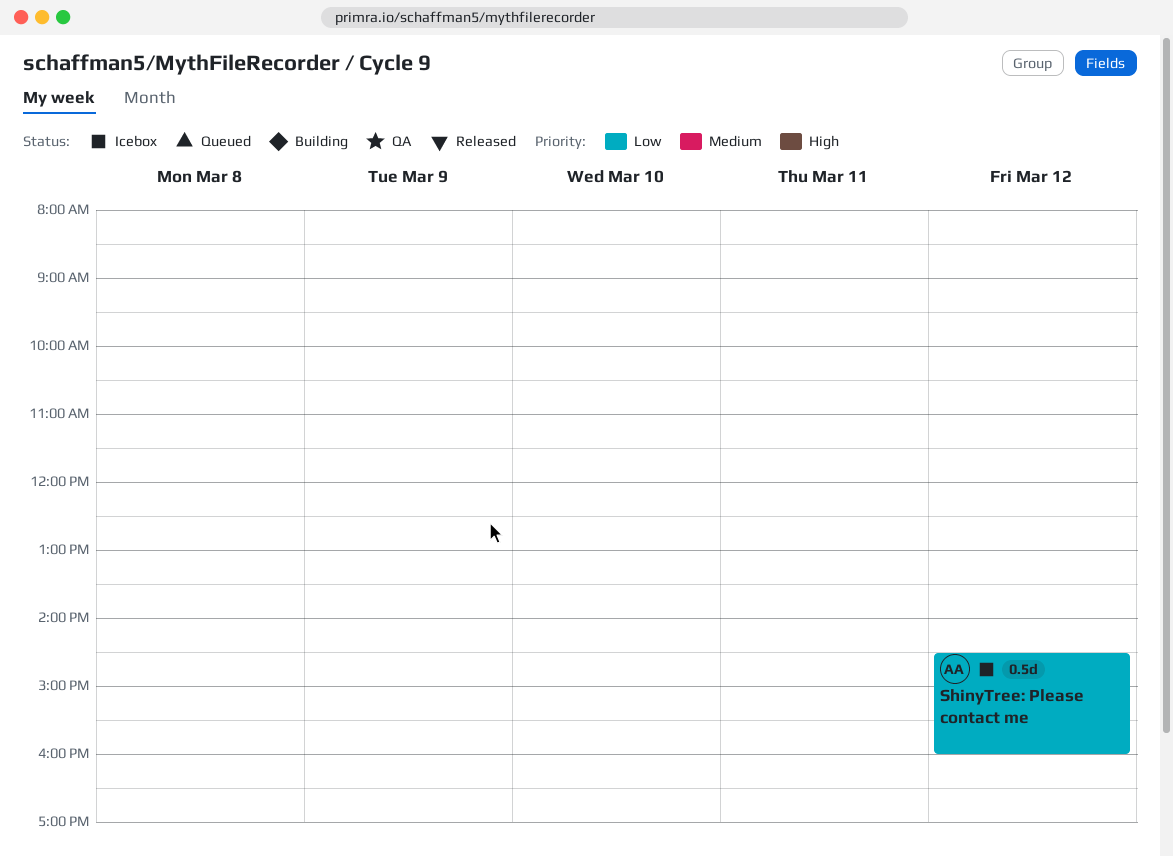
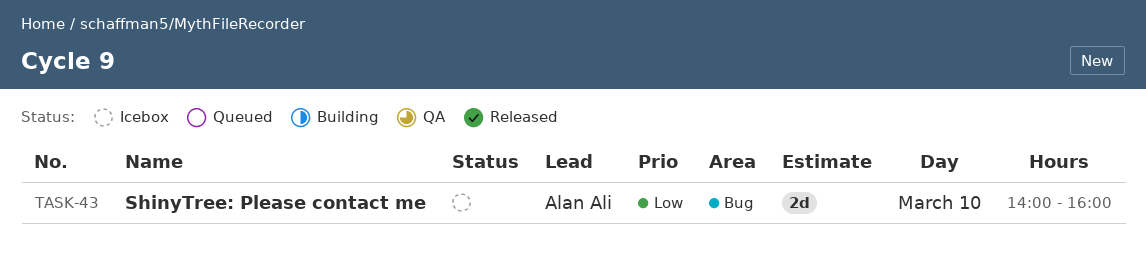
ShinyTree: Please contact me, estimate: 0.5d -> 2d
ShinyTree: Please contact me, day: Mar 12 -> Mar 10
ShinyTree: Please contact me, begins: 14:30 -> 14:00

